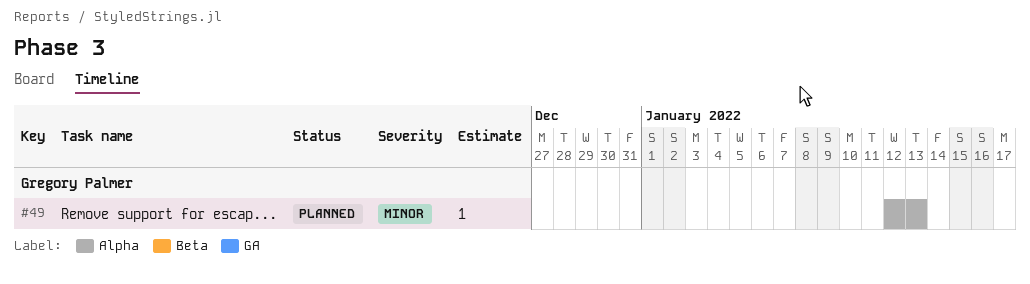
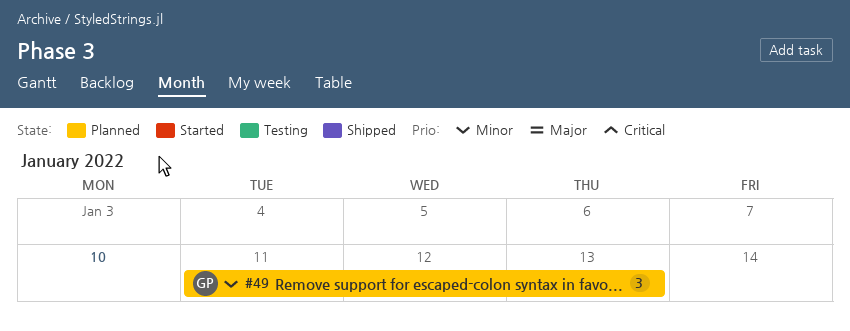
#49, estimate: 1 -> 3
#49, start: Jan 12 -> Jan 11

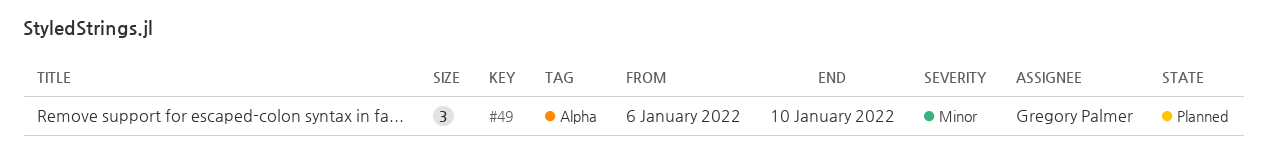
#49, start: Jan 11 -> Jan 6
#49, due: Jan 13 -> Jan 10

